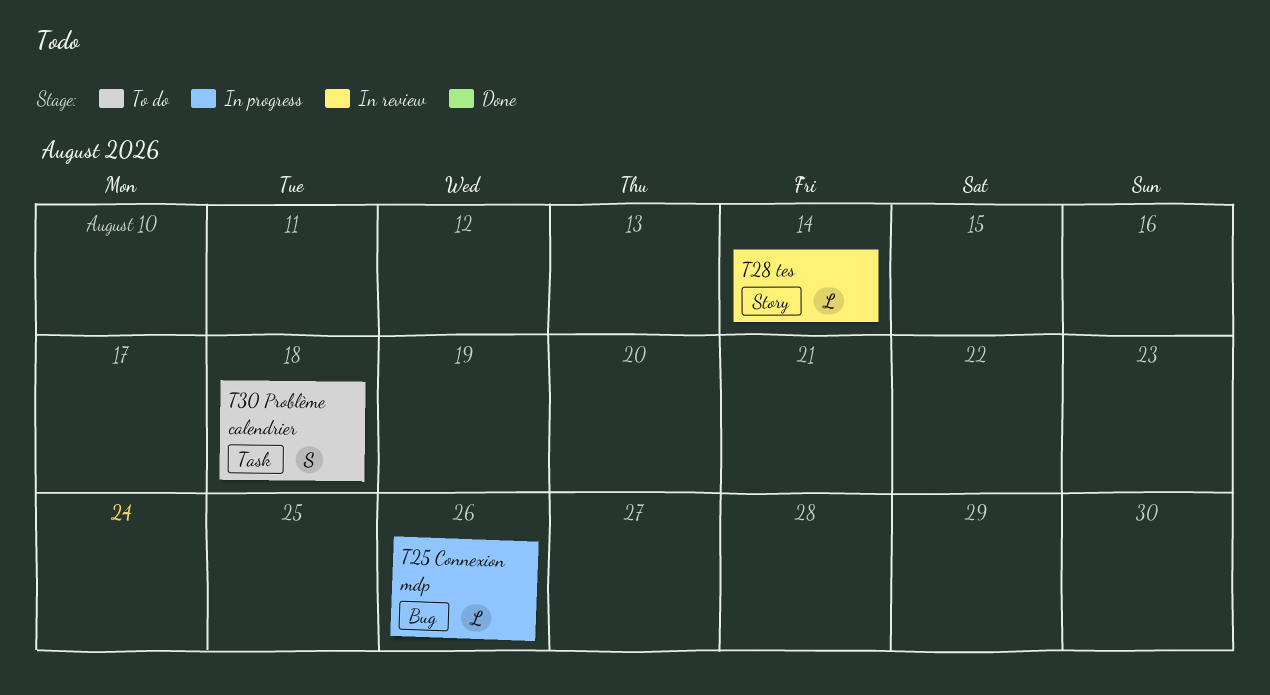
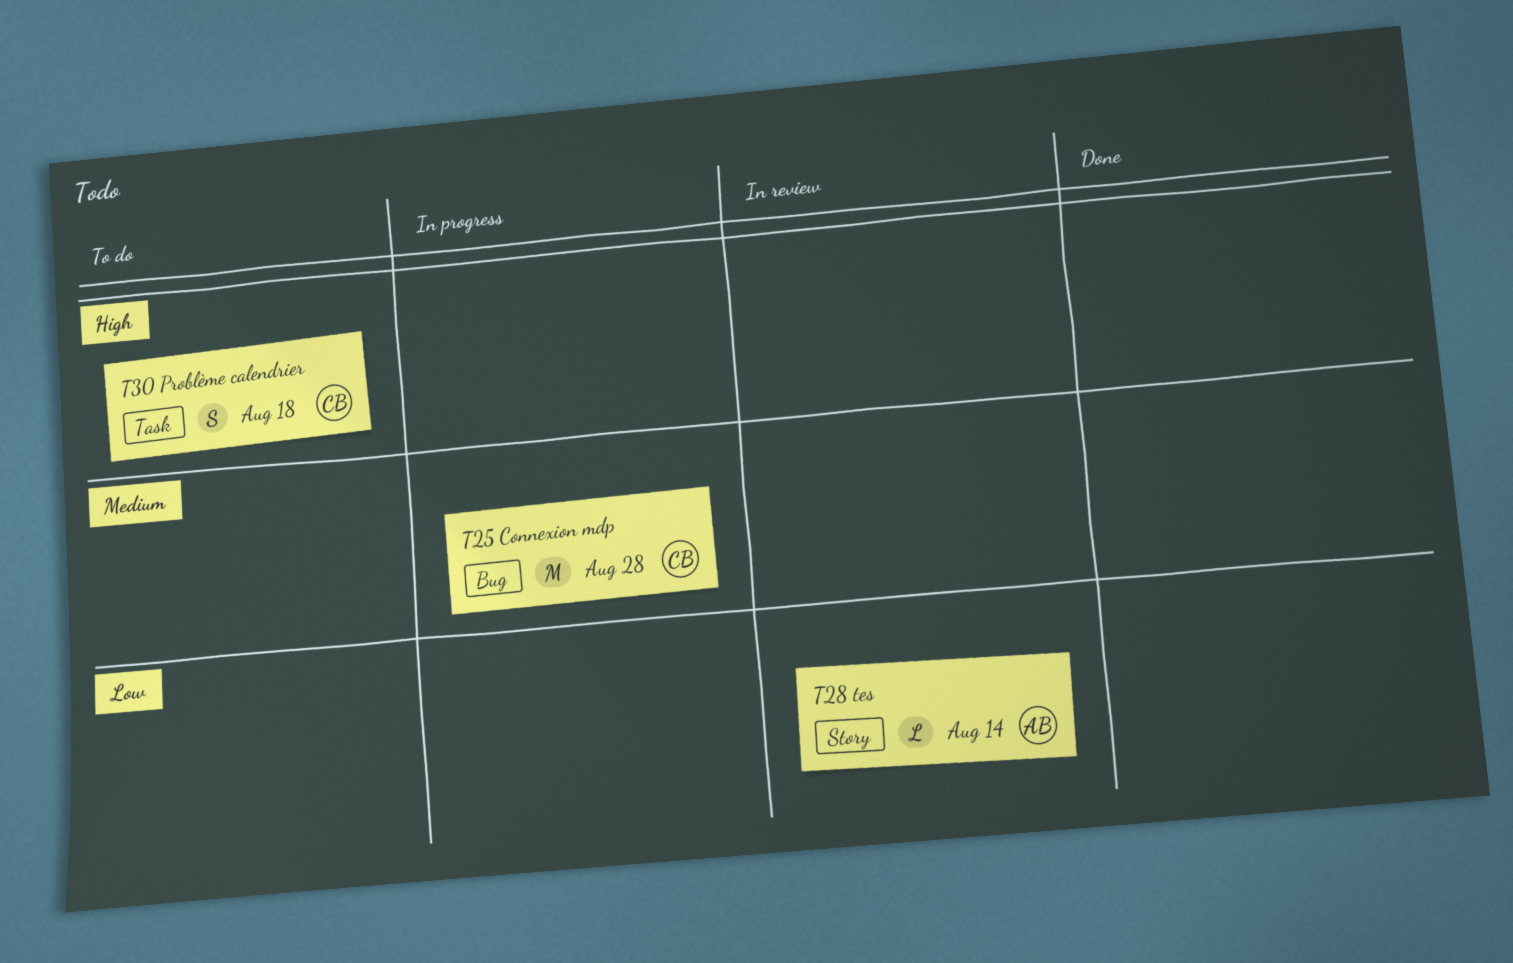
T25, estimate: L -> M
T25, due: Aug 26 -> Aug 28

